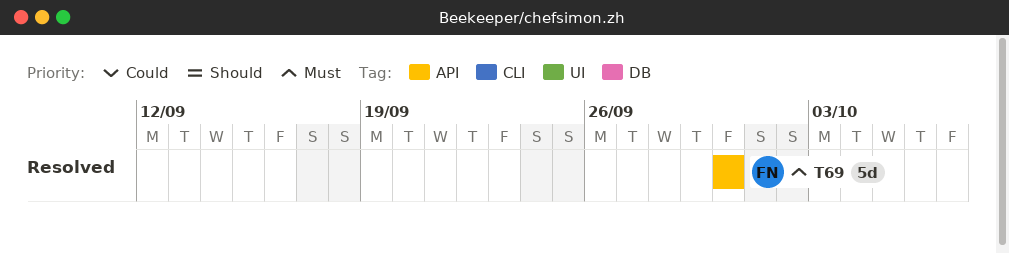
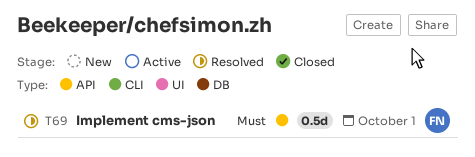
T69, estimate: 5d -> 0.5d
T69, due: Sep 30 -> Oct 1

